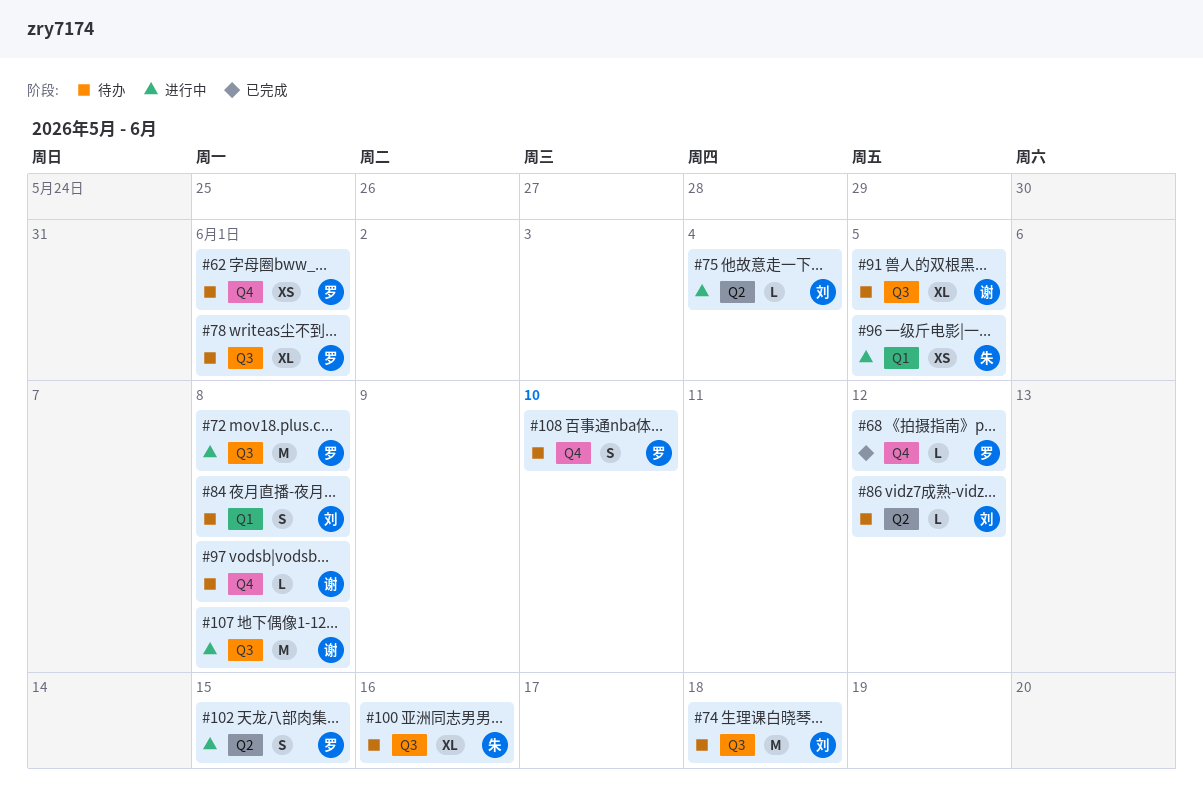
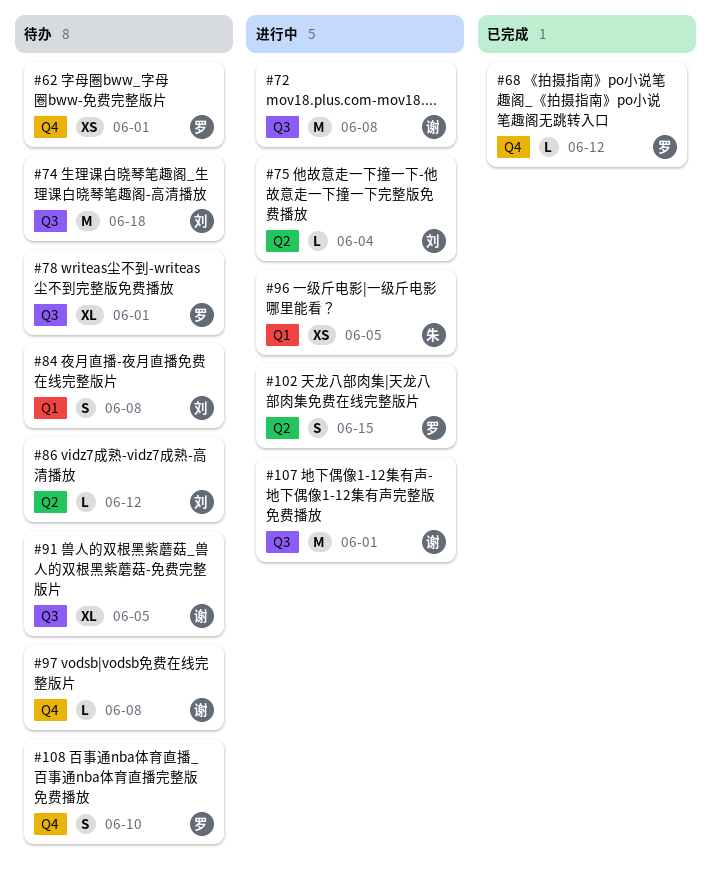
#72, owner: 罗 -> 谢
#100: present -> none
#107, due: Jun 8 -> Jun 1

